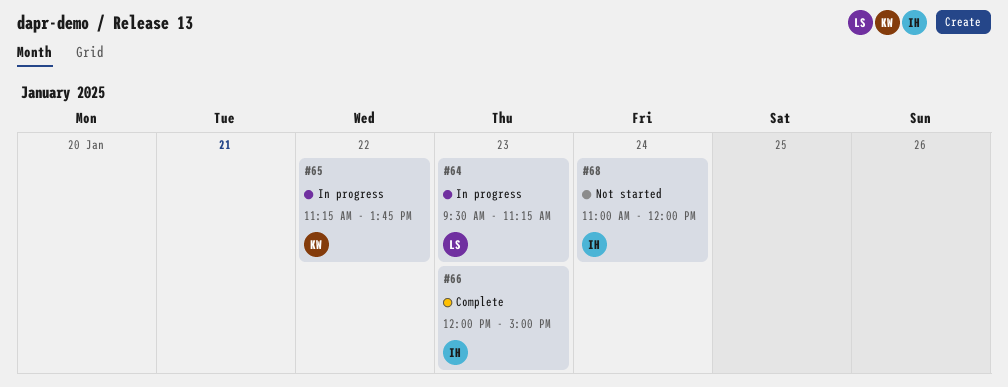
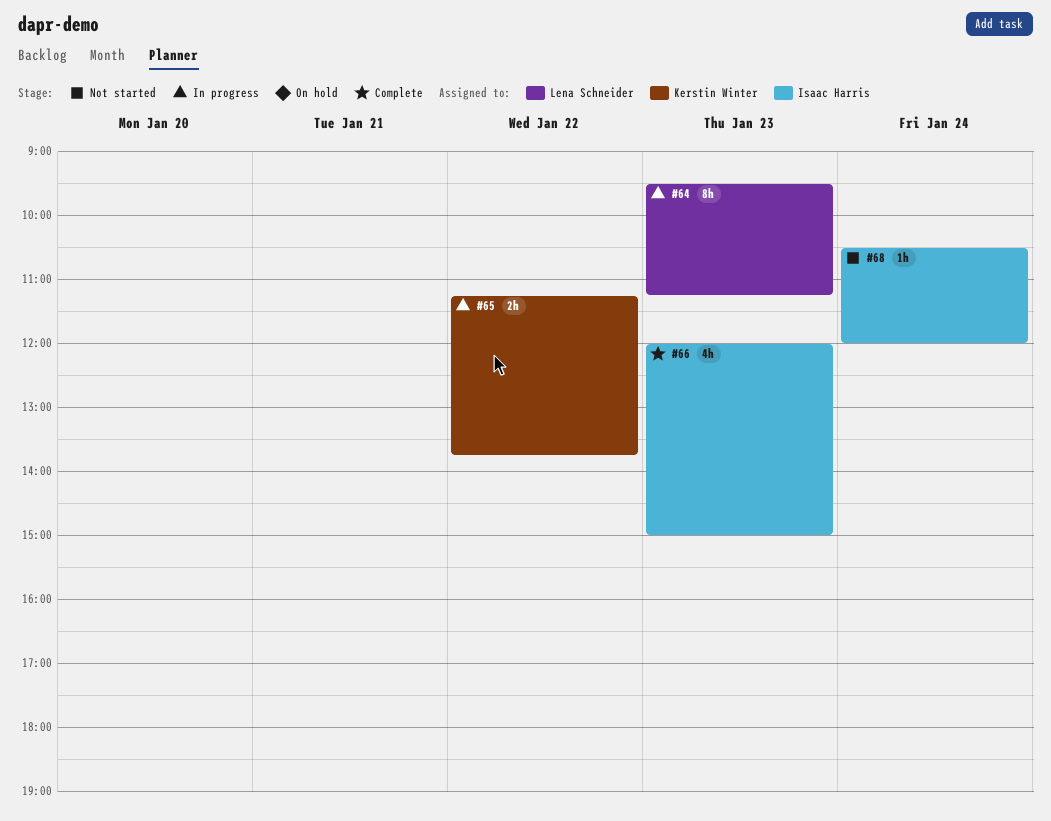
#68, begins: 11:00 -> 10:30

